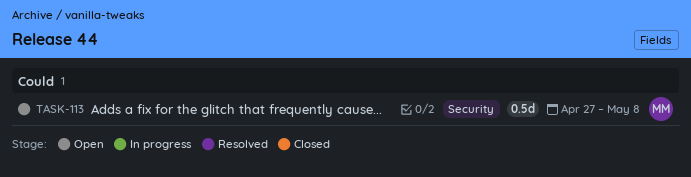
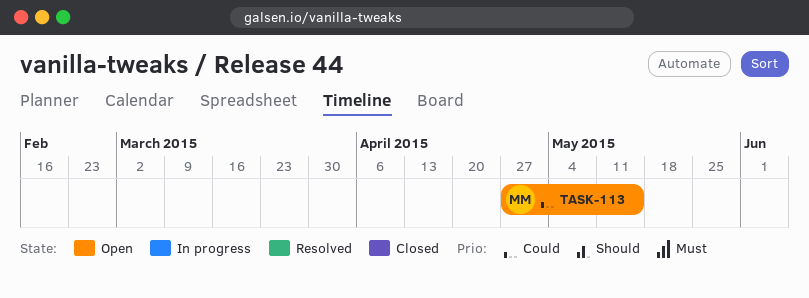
TASK-113, due: May 8 -> May 15

